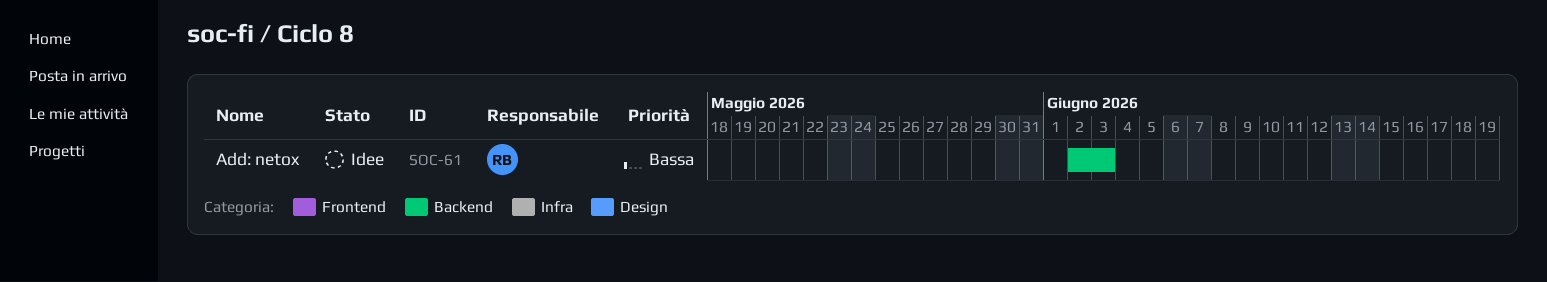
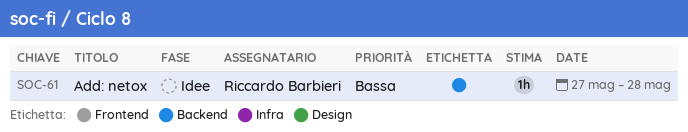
SOC-61, start: Jun 2 -> May 27
SOC-61, due: Jun 3 -> May 28

